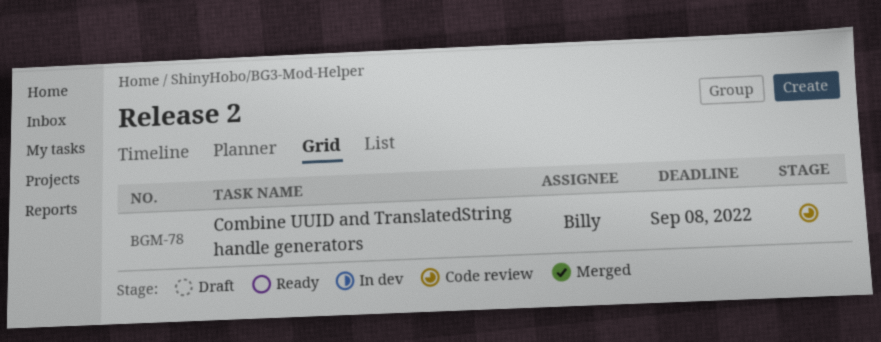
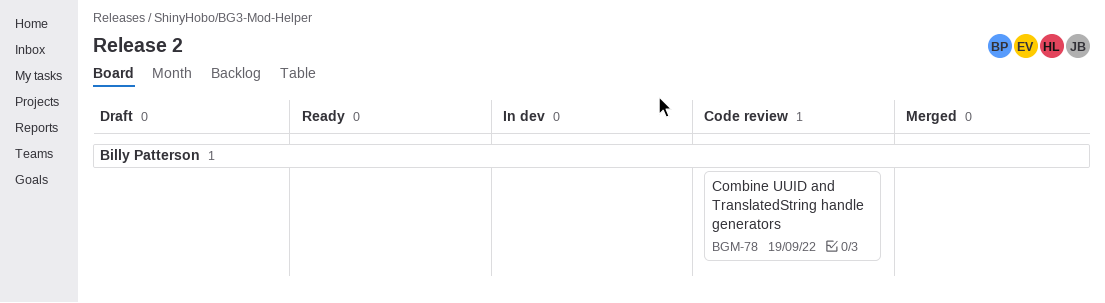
BGM-78, due: Sep 8 -> Sep 19

